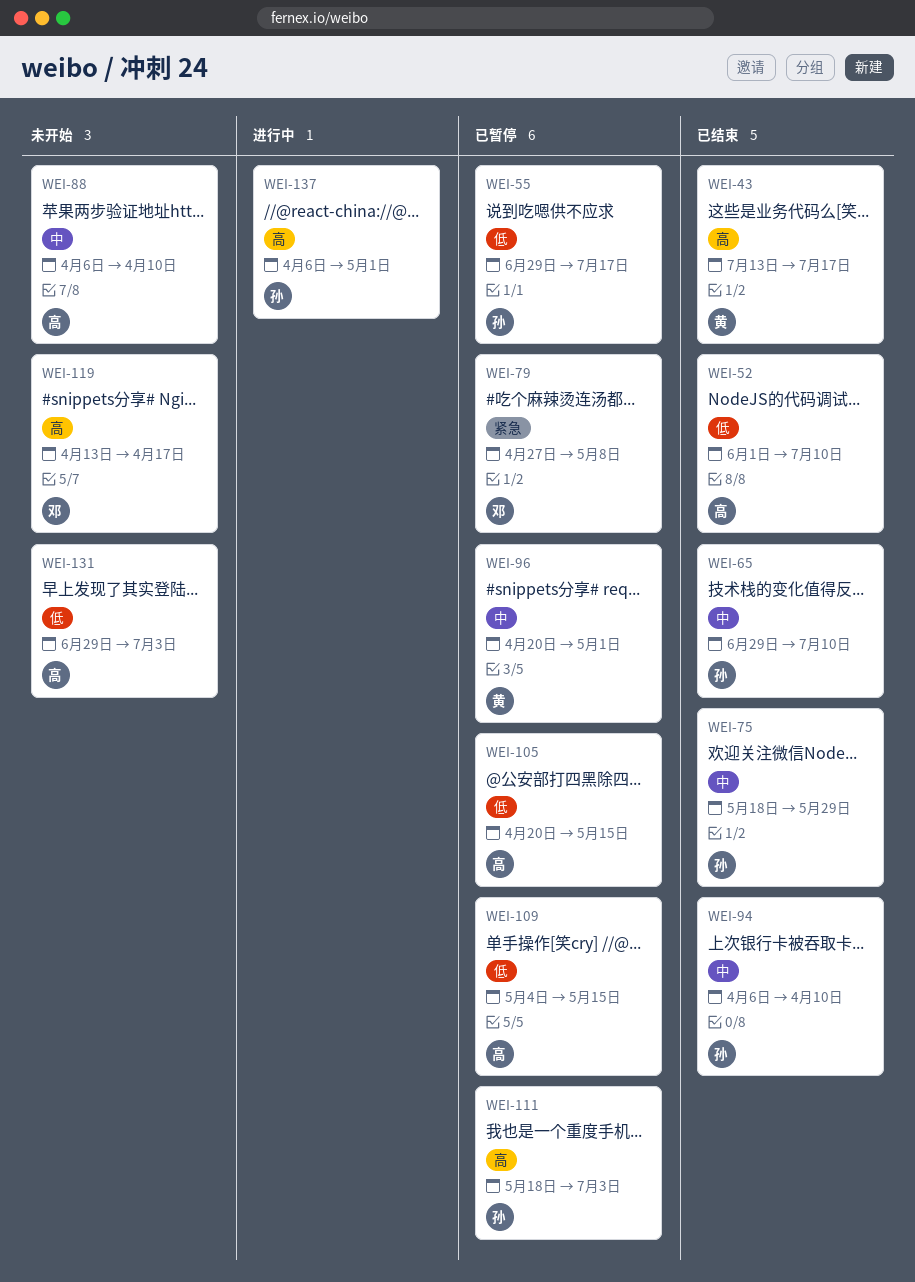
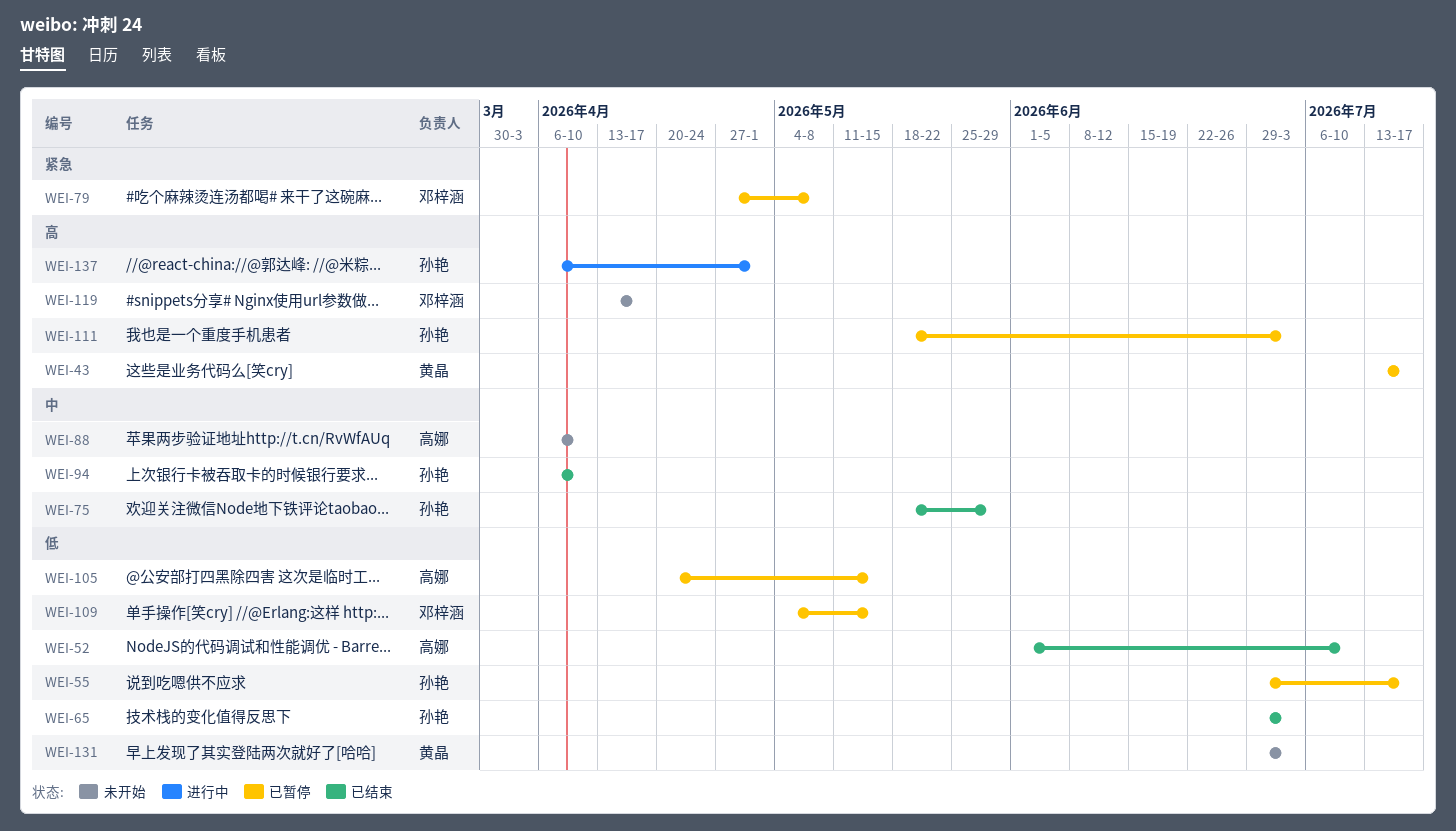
WEI-43, status: 已结束 -> 已暂停
WEI-65, priority: 中 -> 低
WEI-65, due: Jul 10 -> Jul 3
WEI-96: present -> none
WEI-109, owner: 高娜 -> 邓梓涵
WEI-131, owner: 高娜 -> 黄晶

